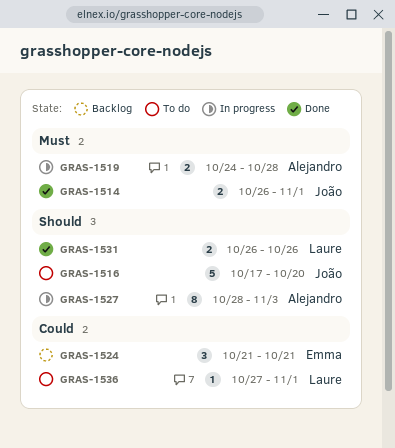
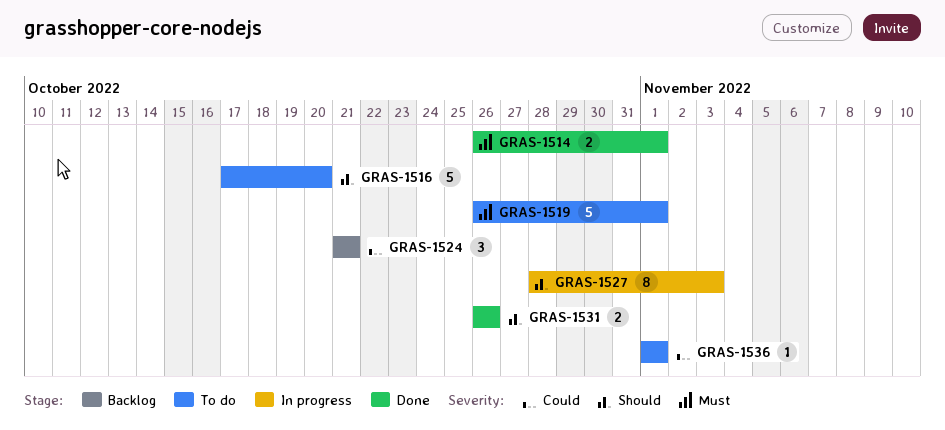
GRAS-1519, status: In progress -> To do
GRAS-1519, estimate: 2 -> 5
GRAS-1519, start: Oct 24 -> Oct 26
GRAS-1519, due: Oct 28 -> Nov 1
GRAS-1536, start: Oct 27 -> Nov 1

